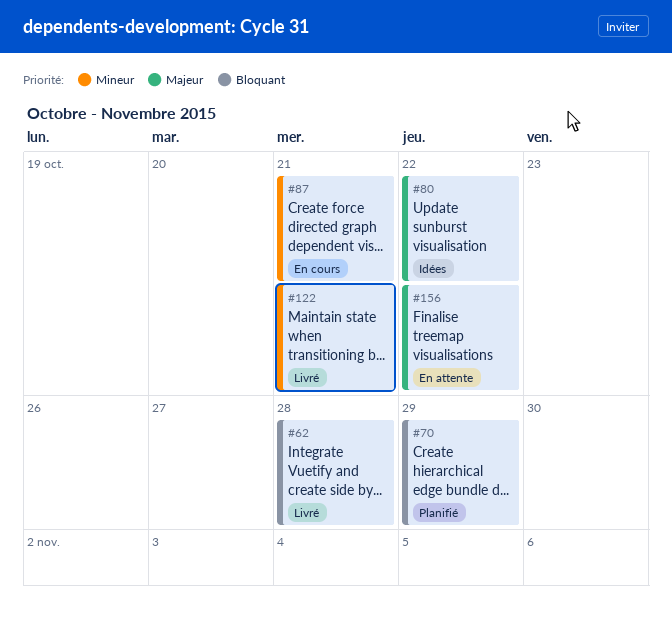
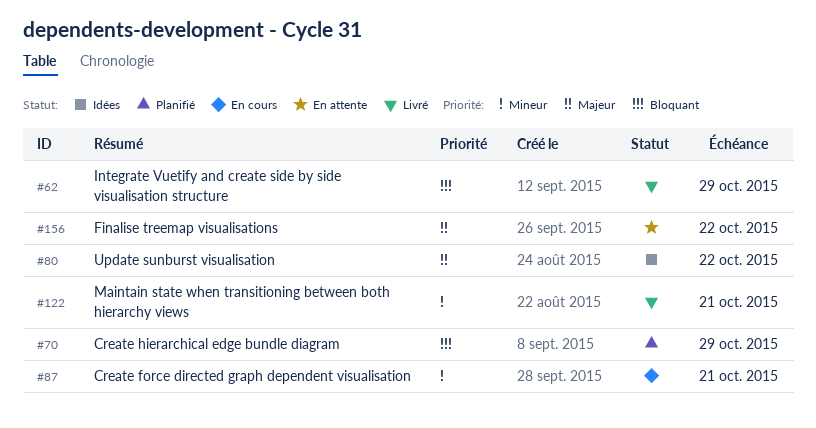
#62, due: Oct 28 -> Oct 29

